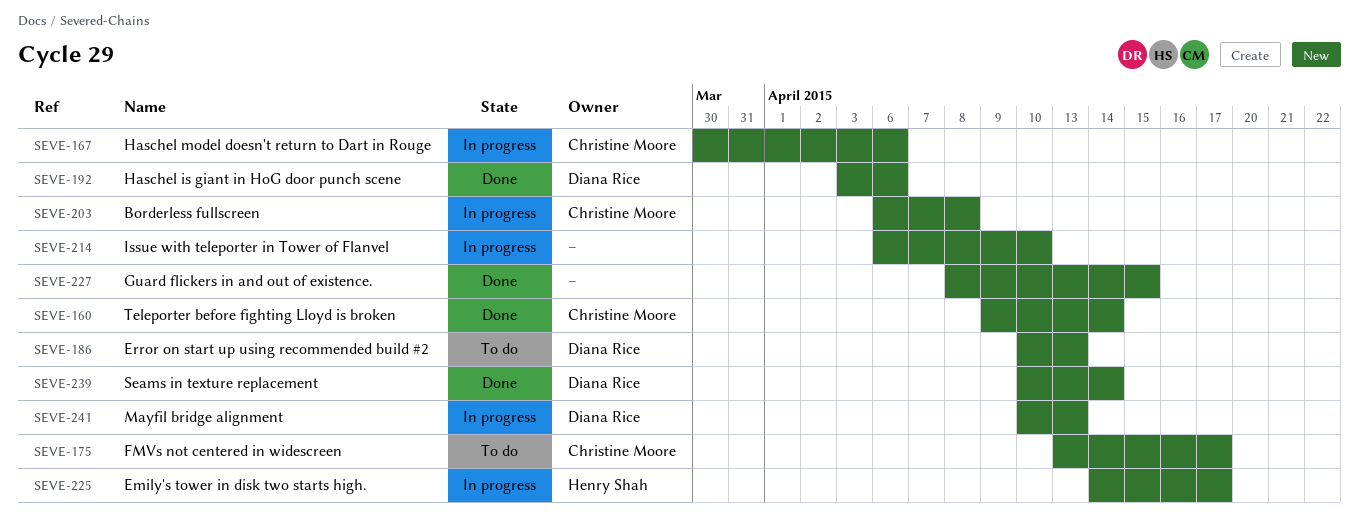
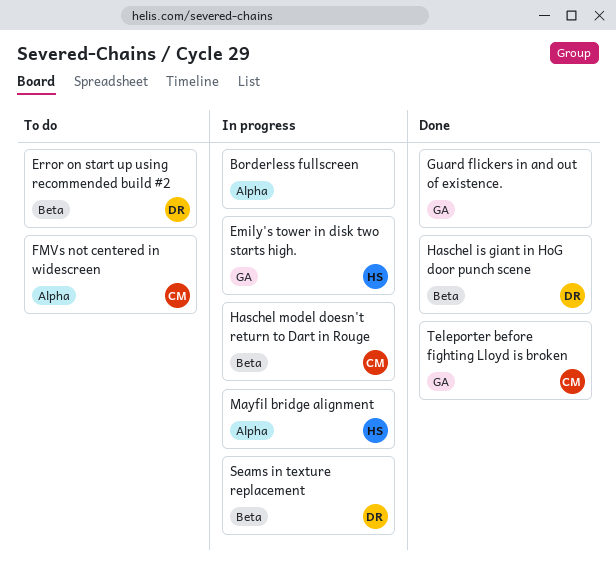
Borderless fullscreen, owner: Christine Moore -> none
Issue with teleporter in Tower of Flanvel: present -> none
Mayfil bridge alignment, owner: Diana Rice -> Henry Shah
Seams in texture replacement, status: Done -> In progress

